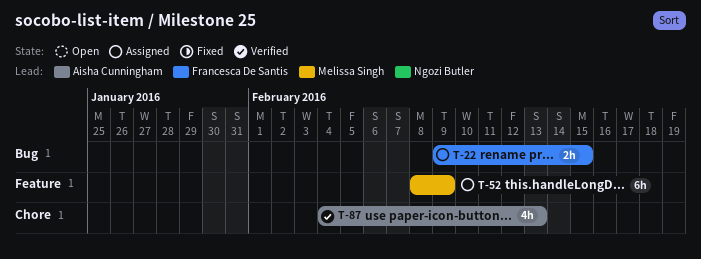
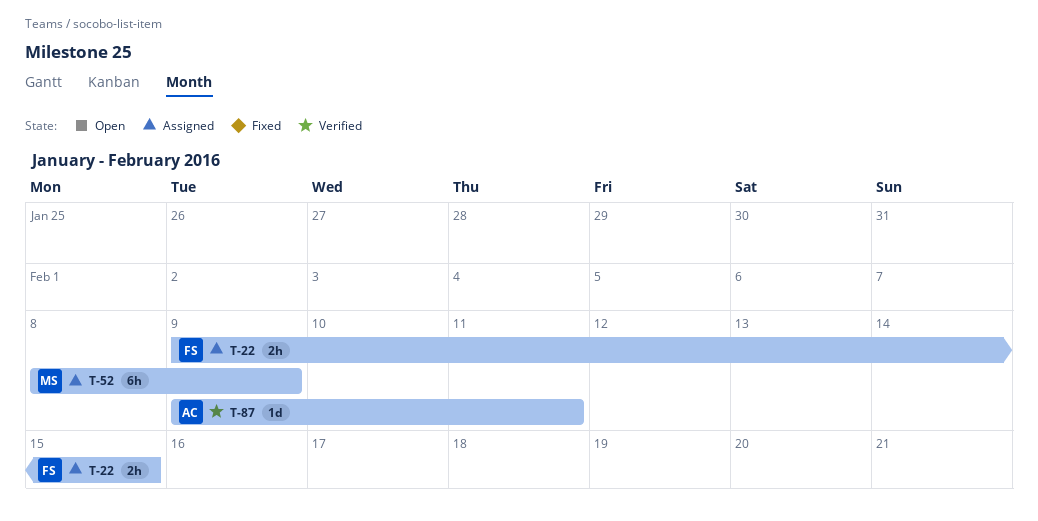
T-87, estimate: 4h -> 1d
T-87, start: Feb 4 -> Feb 9
T-87, due: Feb 13 -> Feb 11

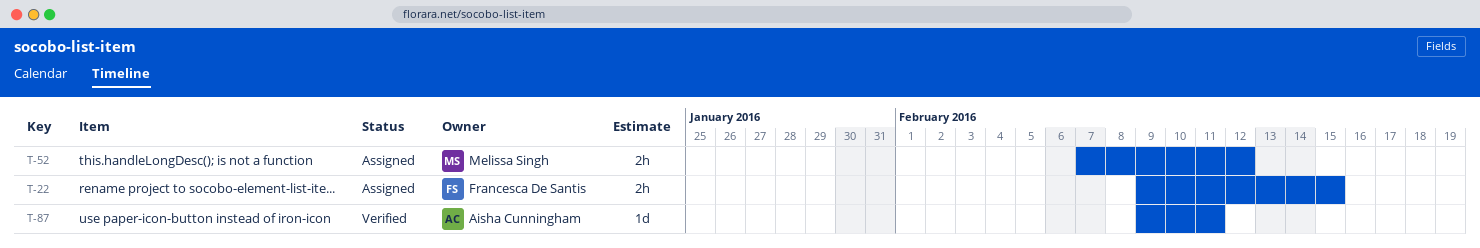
T-52, estimate: 6h -> 2h
T-52, start: Feb 8 -> Feb 7
T-52, due: Feb 9 -> Feb 12

